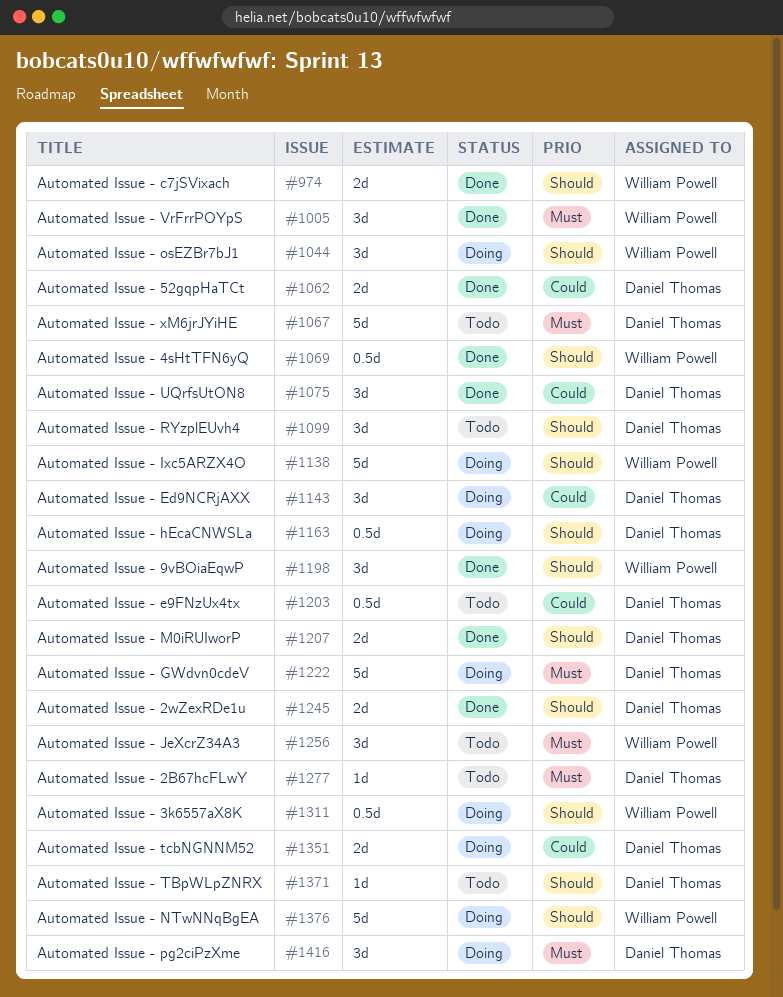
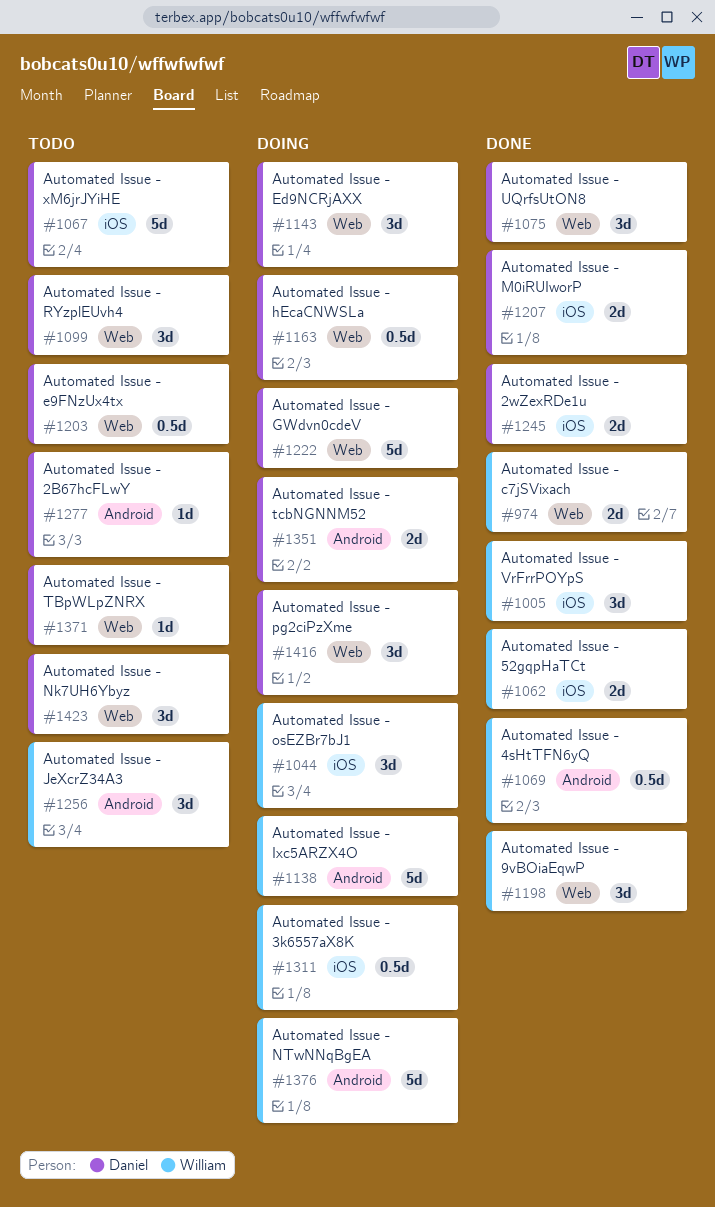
#1062, owner: Daniel Thomas -> William Powell
#1423: none -> present

